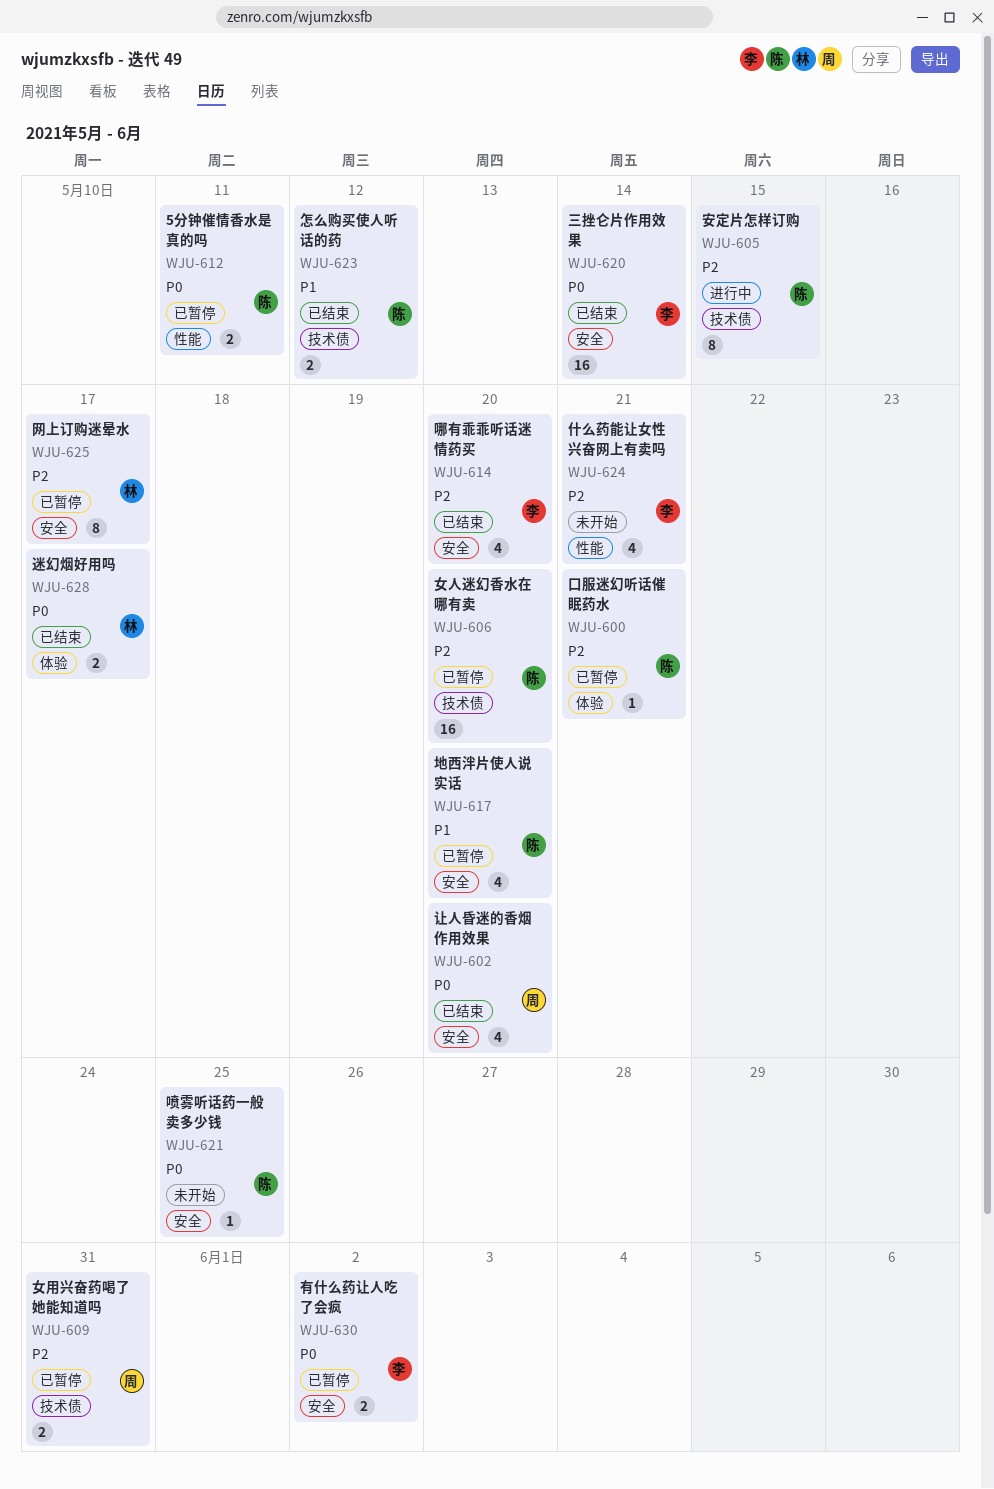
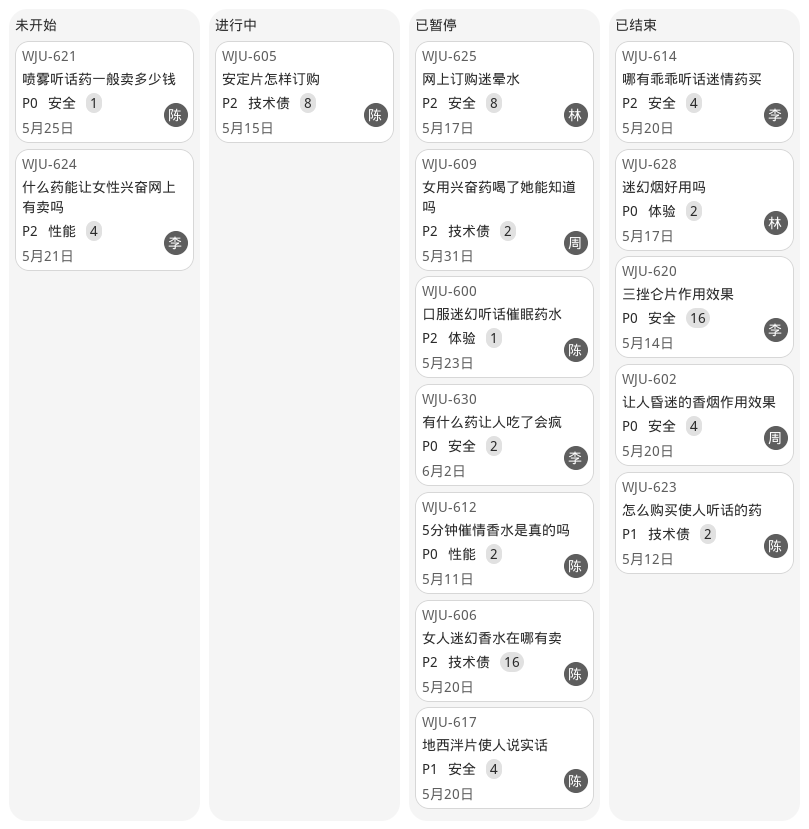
WJU-600, due: May 21 -> May 23

